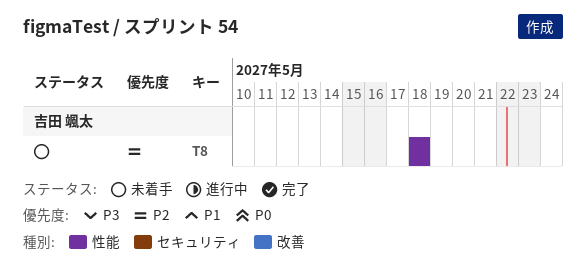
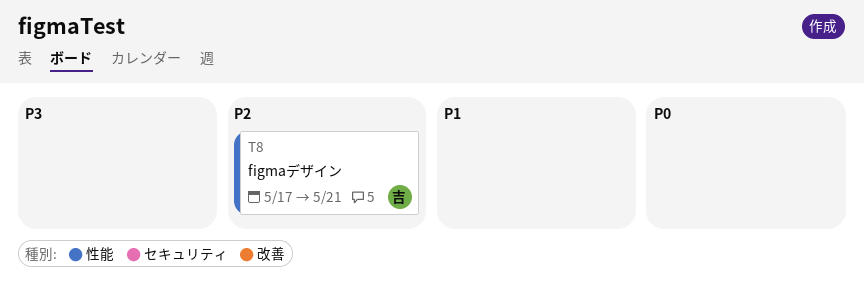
T8, start: May 18 -> May 17
T8, due: May 18 -> May 21

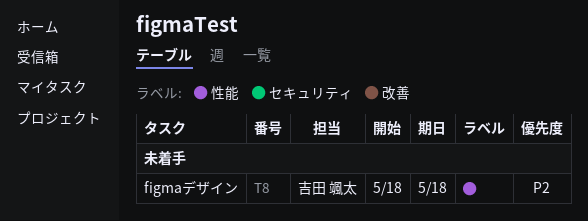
T8, start: May 17 -> May 18
T8, due: May 21 -> May 18

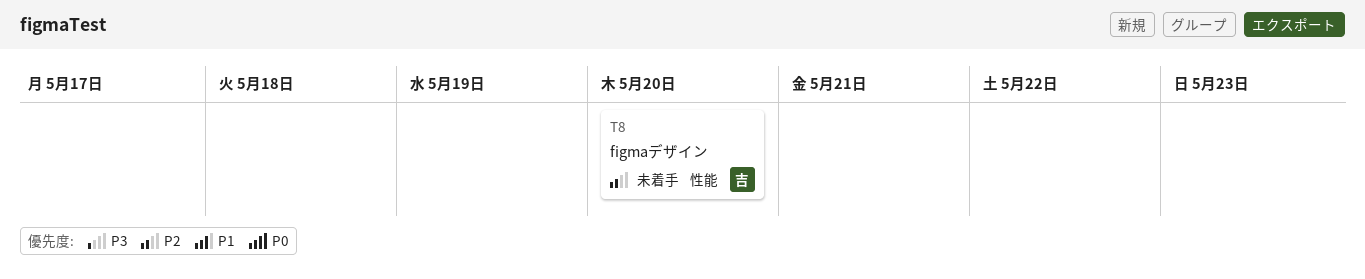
T8, due: May 18 -> May 20

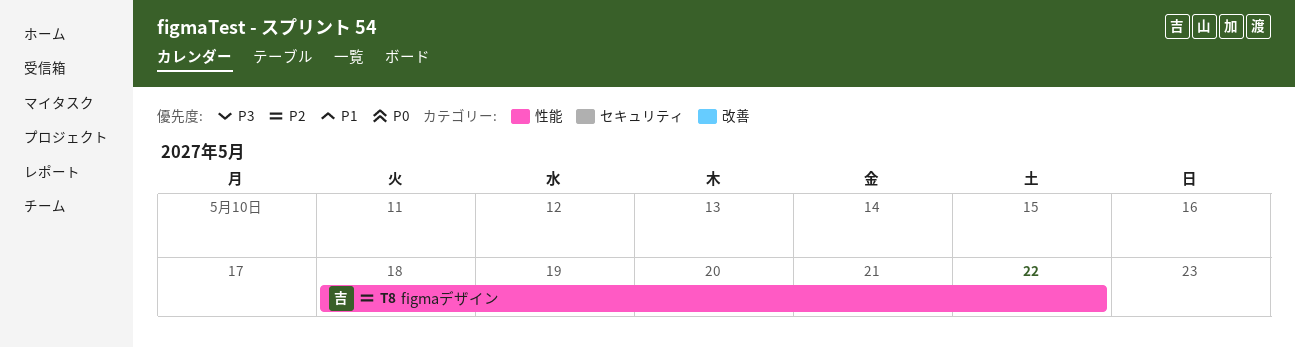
T8, due: May 20 -> May 22

